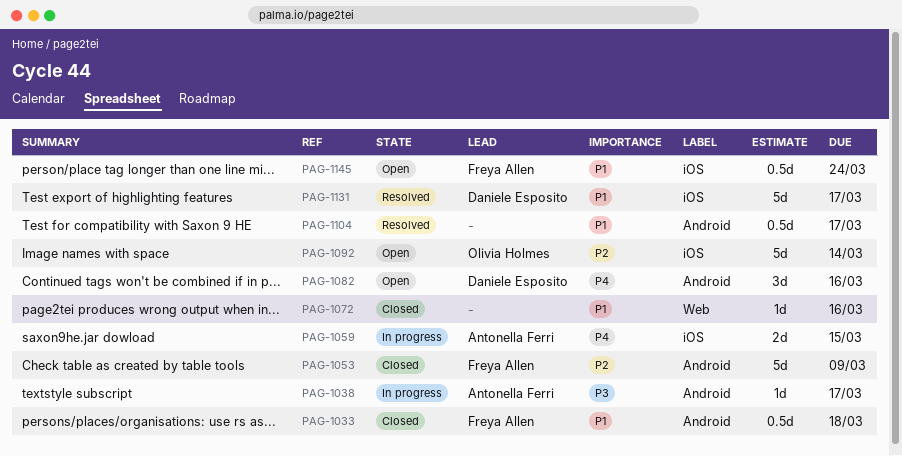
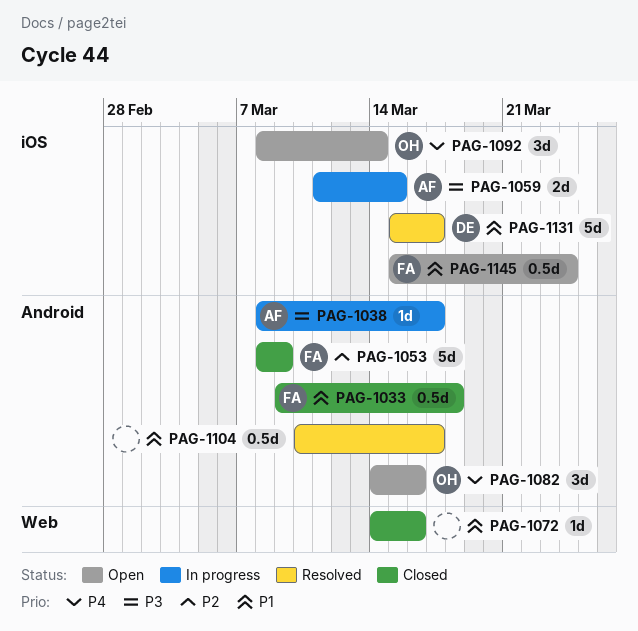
PAG-1059, priority: P4 -> P3
PAG-1082, owner: Daniele Esposito -> Olivia Holmes
PAG-1092, priority: P2 -> P4
PAG-1092, estimate: 5d -> 3d

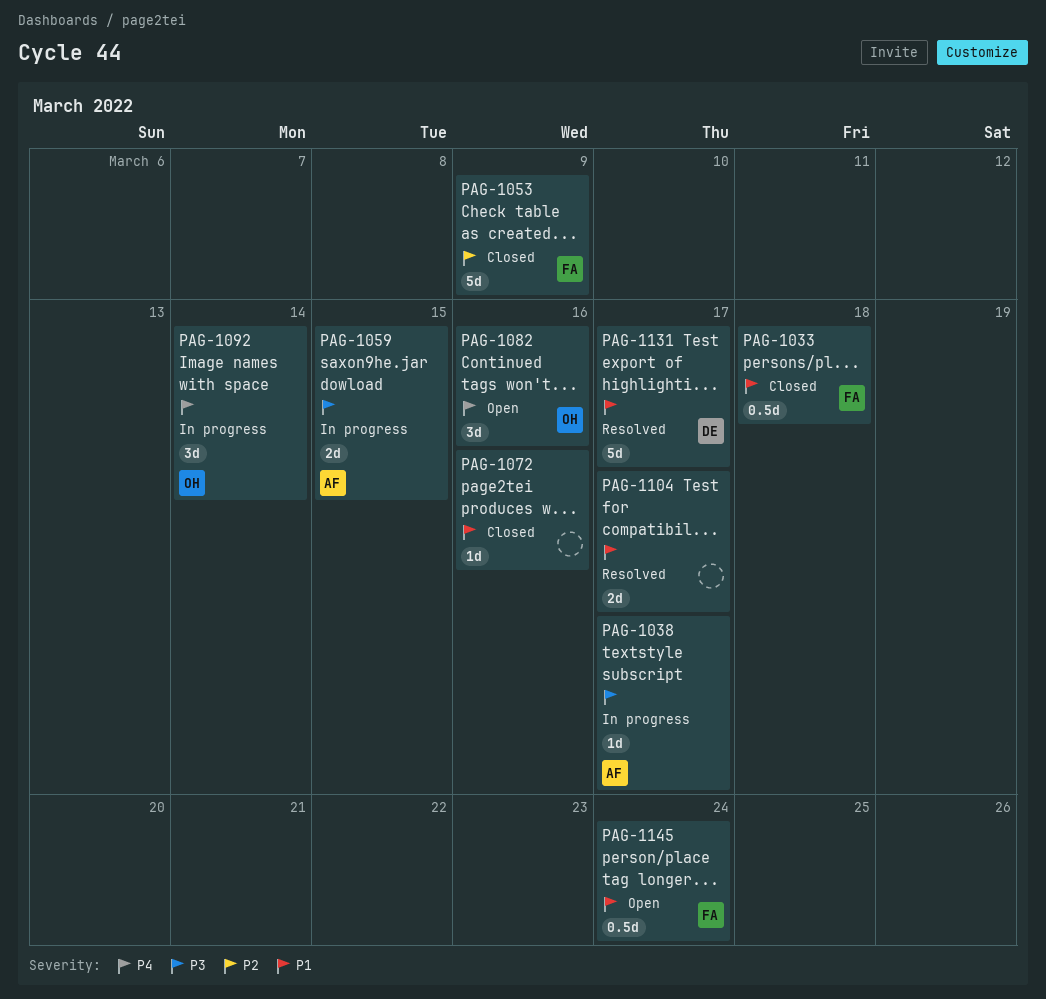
PAG-1092, status: Open -> In progress
PAG-1104, estimate: 0.5d -> 2d

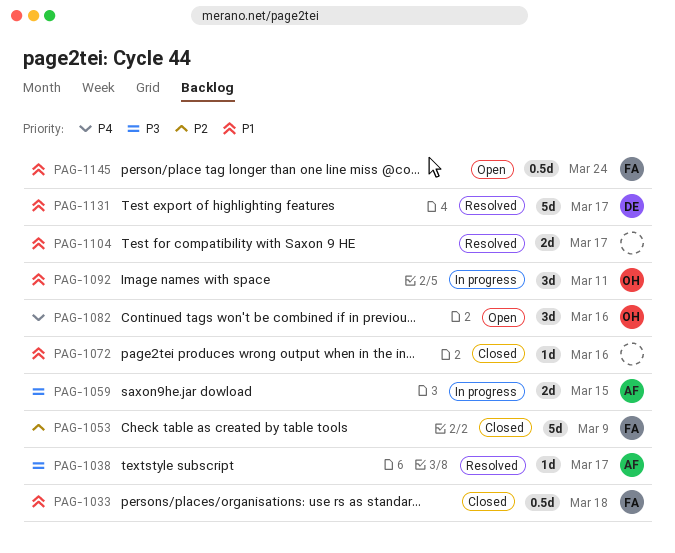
PAG-1038, status: In progress -> Resolved
PAG-1092, priority: P4 -> P1
PAG-1092, due: Mar 14 -> Mar 11

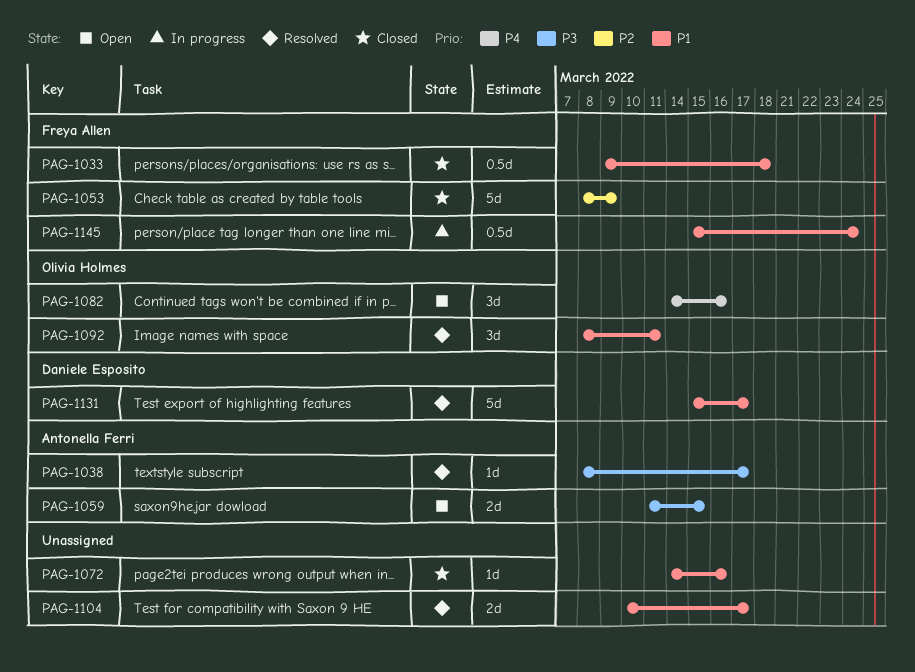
PAG-1059, status: In progress -> Open
PAG-1092, status: In progress -> Resolved
PAG-1145, status: Open -> In progress

